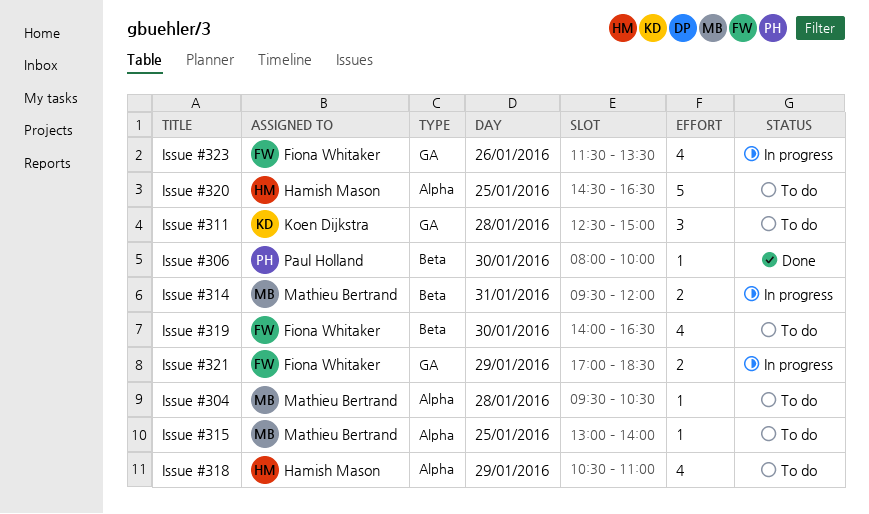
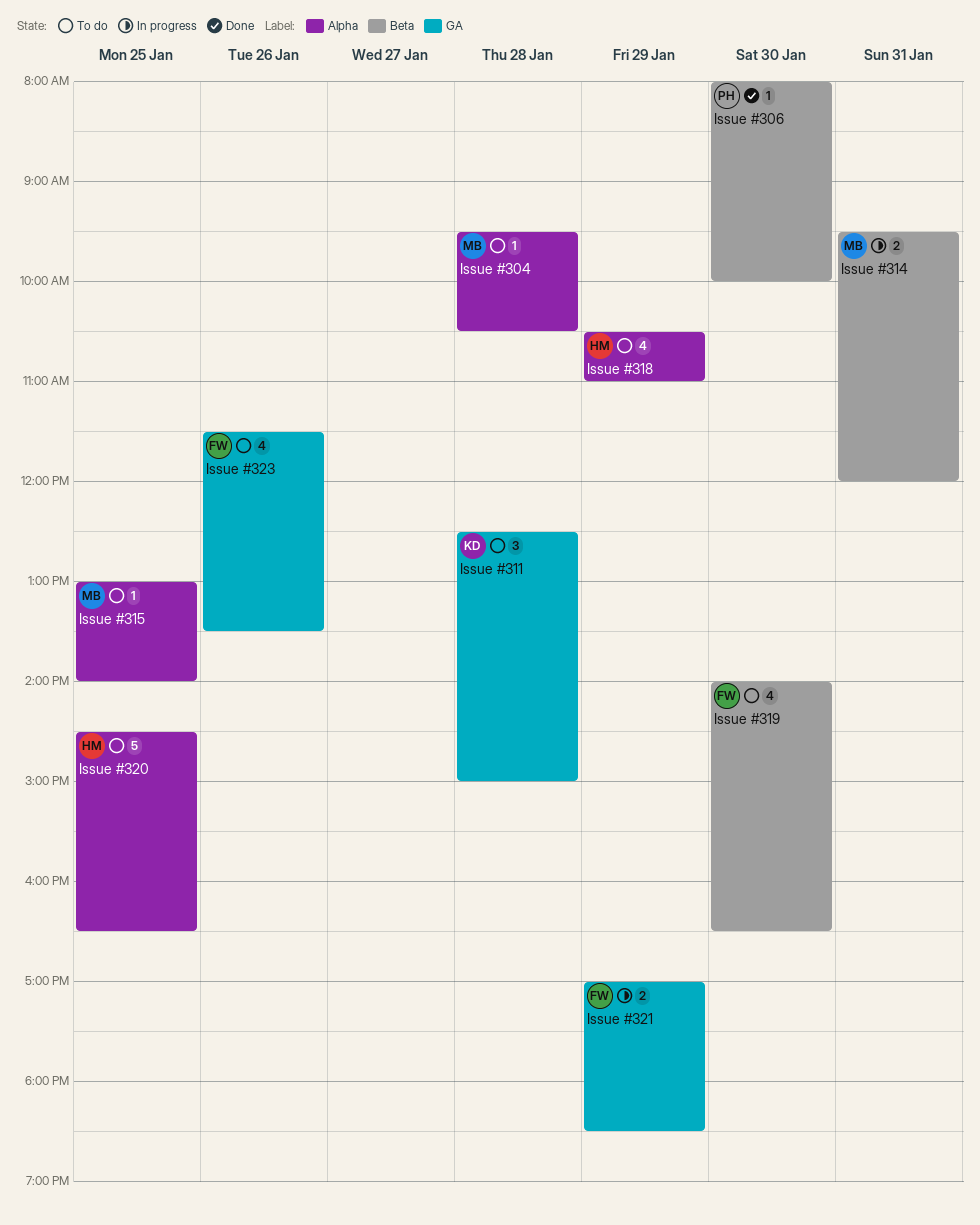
Issue #323, status: In progress -> To do

